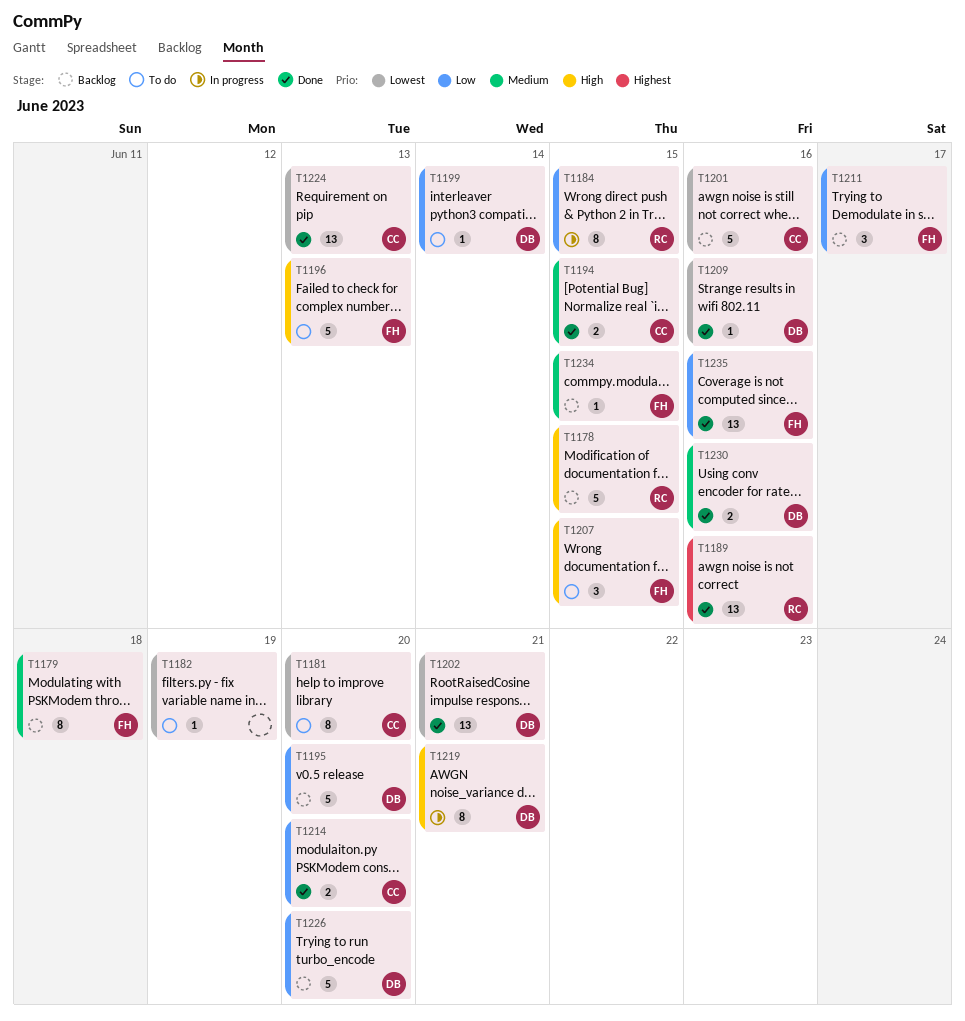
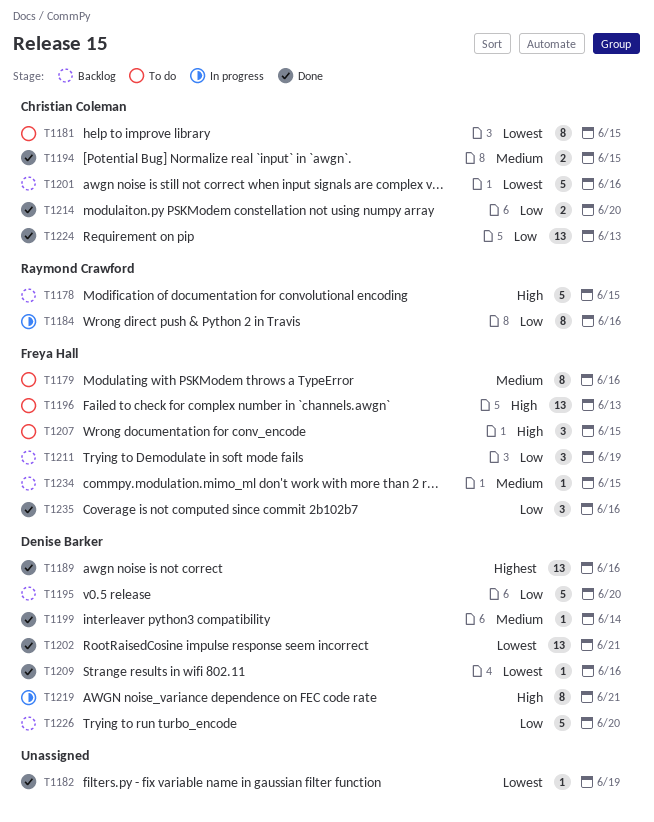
T1179, status: Backlog -> To do
T1179, due: Jun 18 -> Jun 16
T1181, due: Jun 20 -> Jun 15
T1182, status: To do -> Done
T1184, due: Jun 15 -> Jun 16
T1189, owner: Raymond Crawford -> Denise Barker
T1196, estimate: 5 -> 13
T1199, status: To do -> Done
T1199, priority: Low -> Medium
T1211, due: Jun 17 -> Jun 19
T1224, priority: Lowest -> Low
T1230: present -> none
T1235, estimate: 13 -> 3

